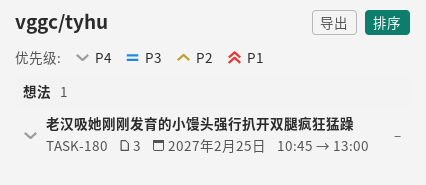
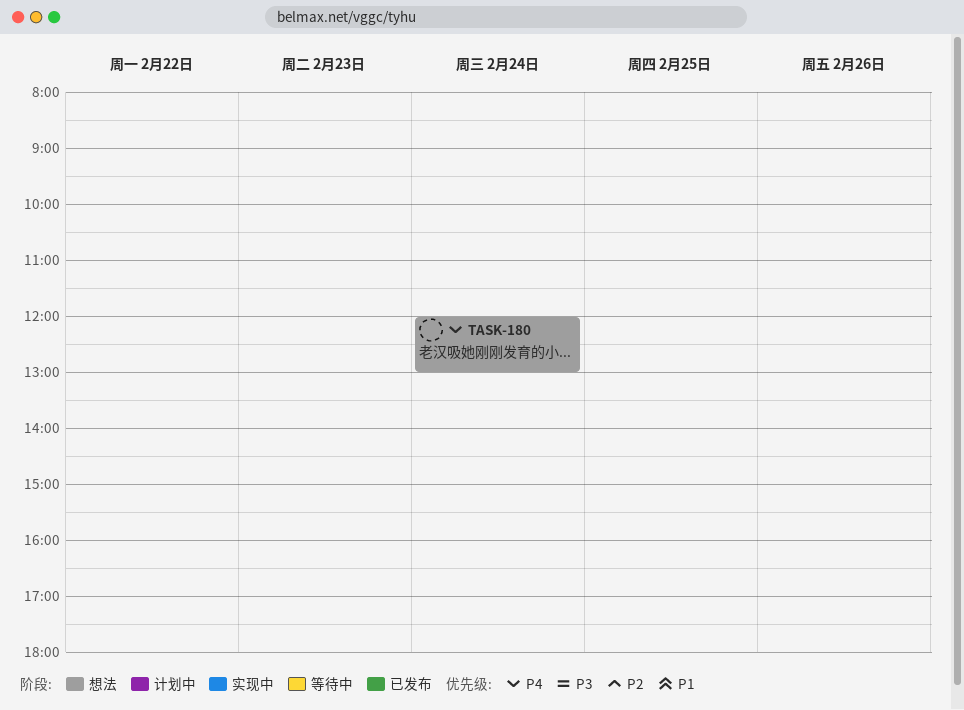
TASK-180, day: Feb 25 -> Feb 24
TASK-180, begins: 10:45 -> 12:00

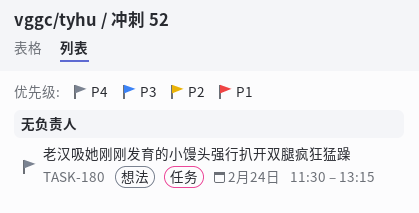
TASK-180, begins: 12:00 -> 11:30
TASK-180, ends: 13:00 -> 13:15

